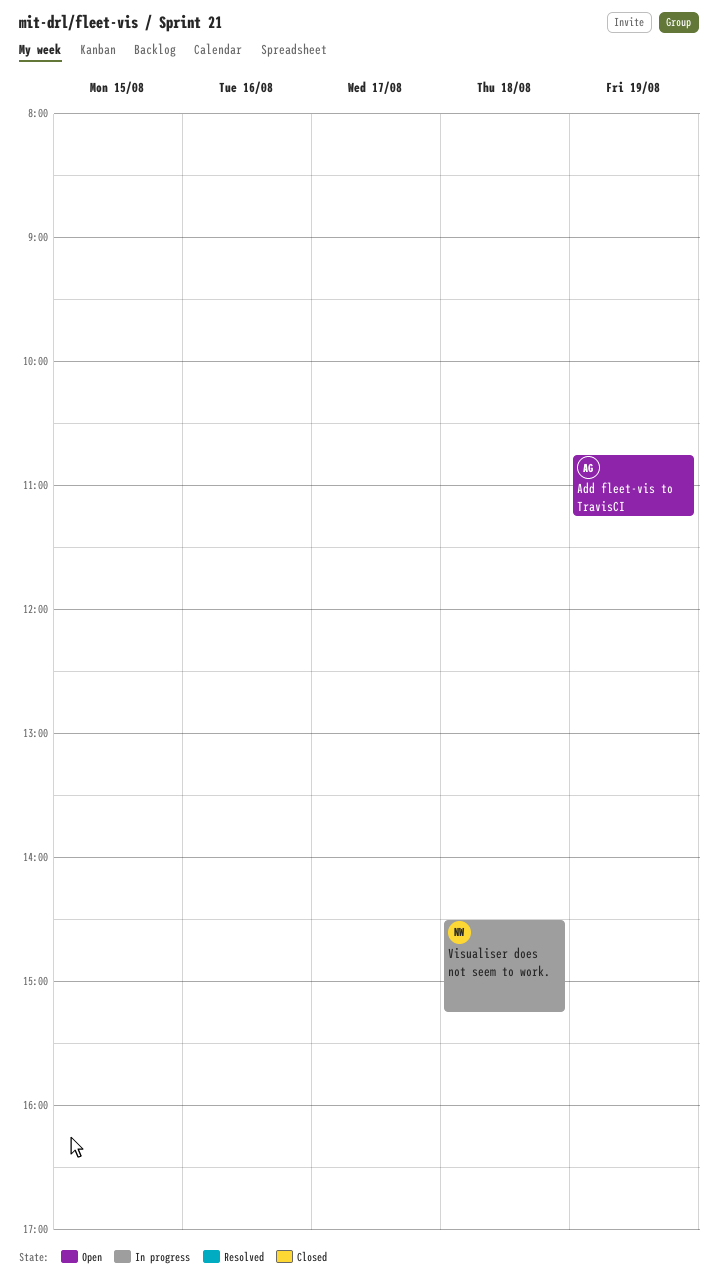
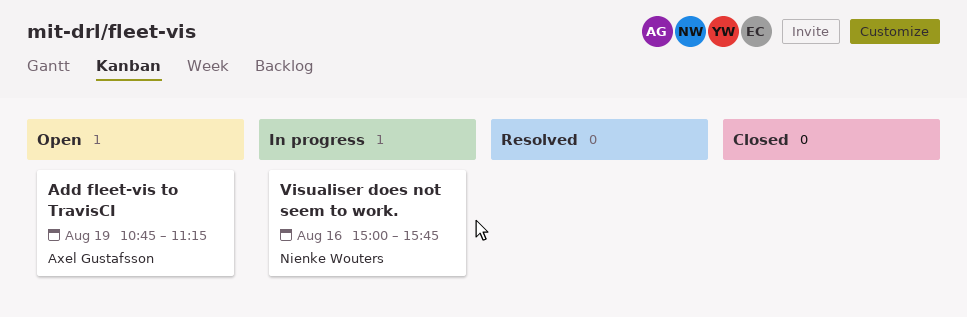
Visualiser does not seem to work., day: Aug 18 -> Aug 16
Visualiser does not seem to work., begins: 14:30 -> 15:00
Visualiser does not seem to work., ends: 15:15 -> 15:45

